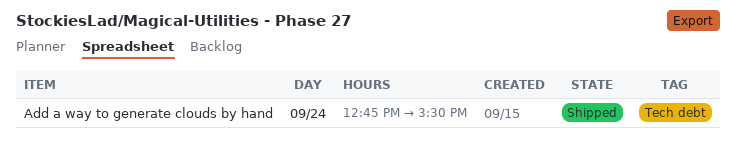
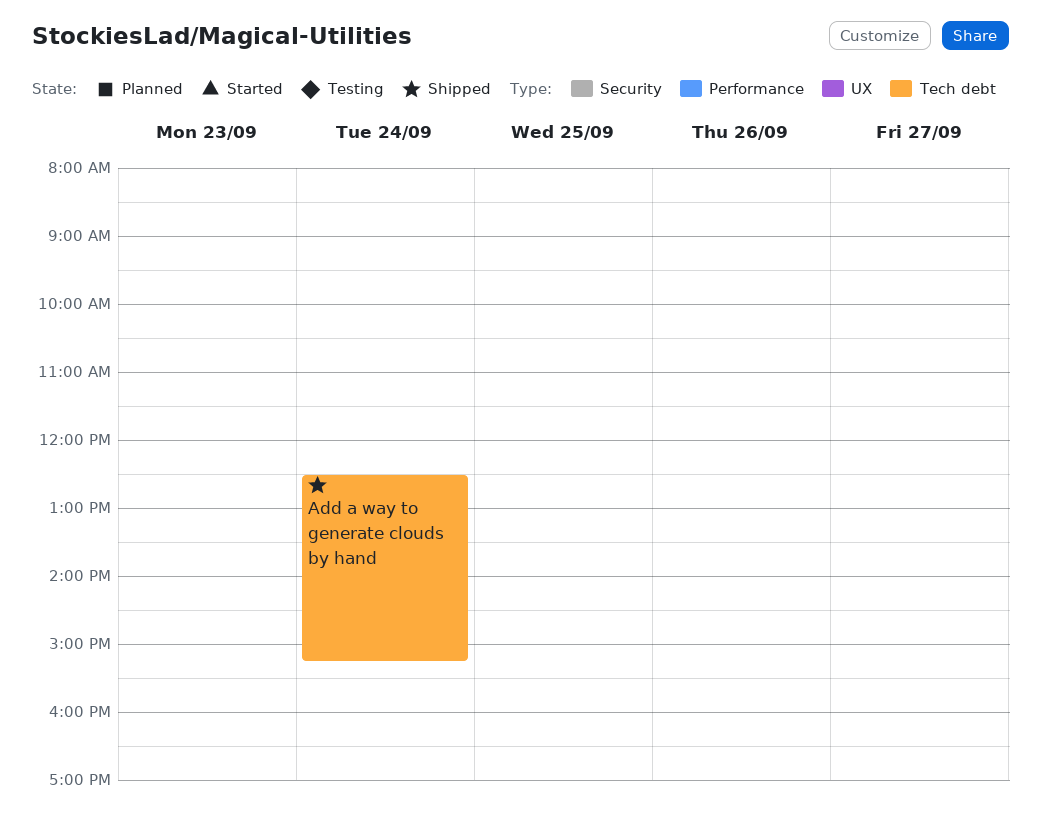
Add a way to generate clouds by hand, begins: 12:45 -> 12:30
Add a way to generate clouds by hand, ends: 15:30 -> 15:15

